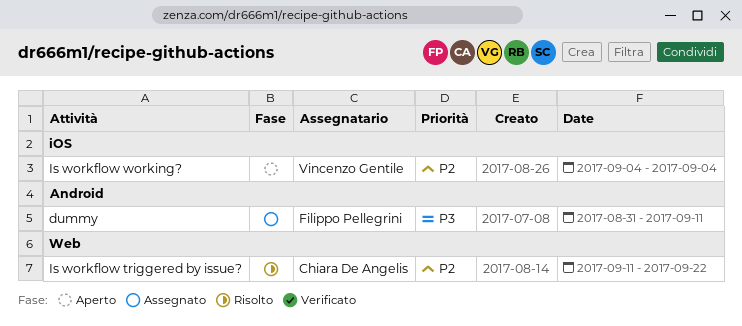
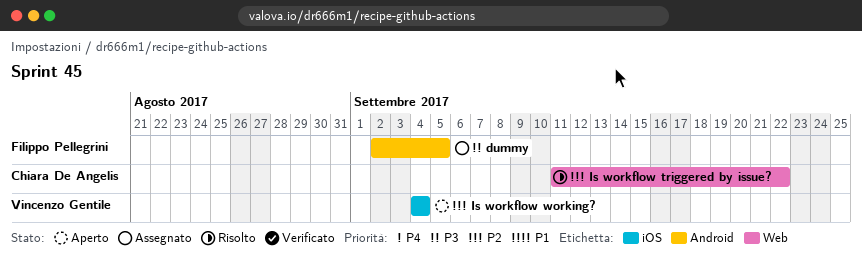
dummy, start: Aug 31 -> Sep 2
dummy, due: Sep 11 -> Sep 5

